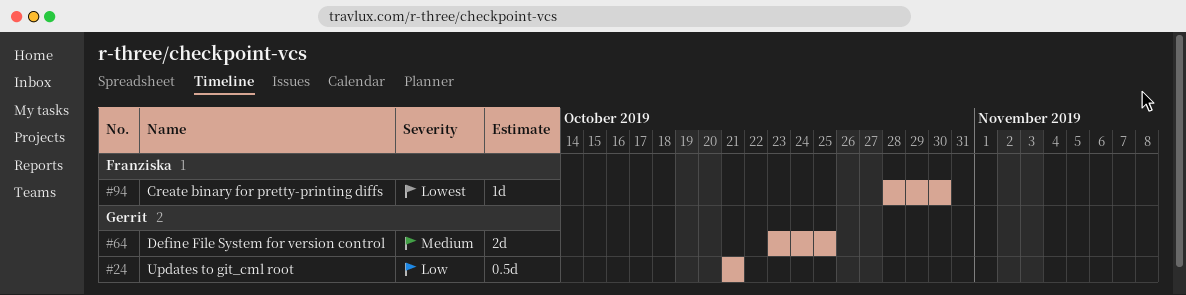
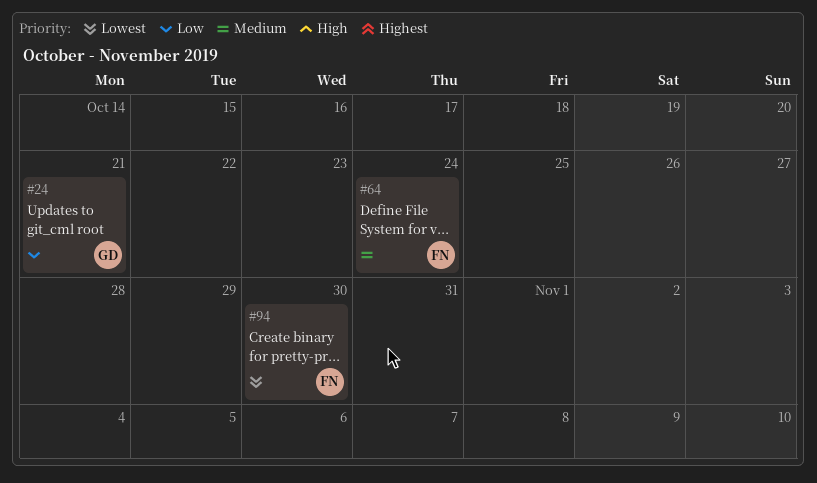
#64, owner: Gerrit -> Franziska
#64, due: Oct 25 -> Oct 24

